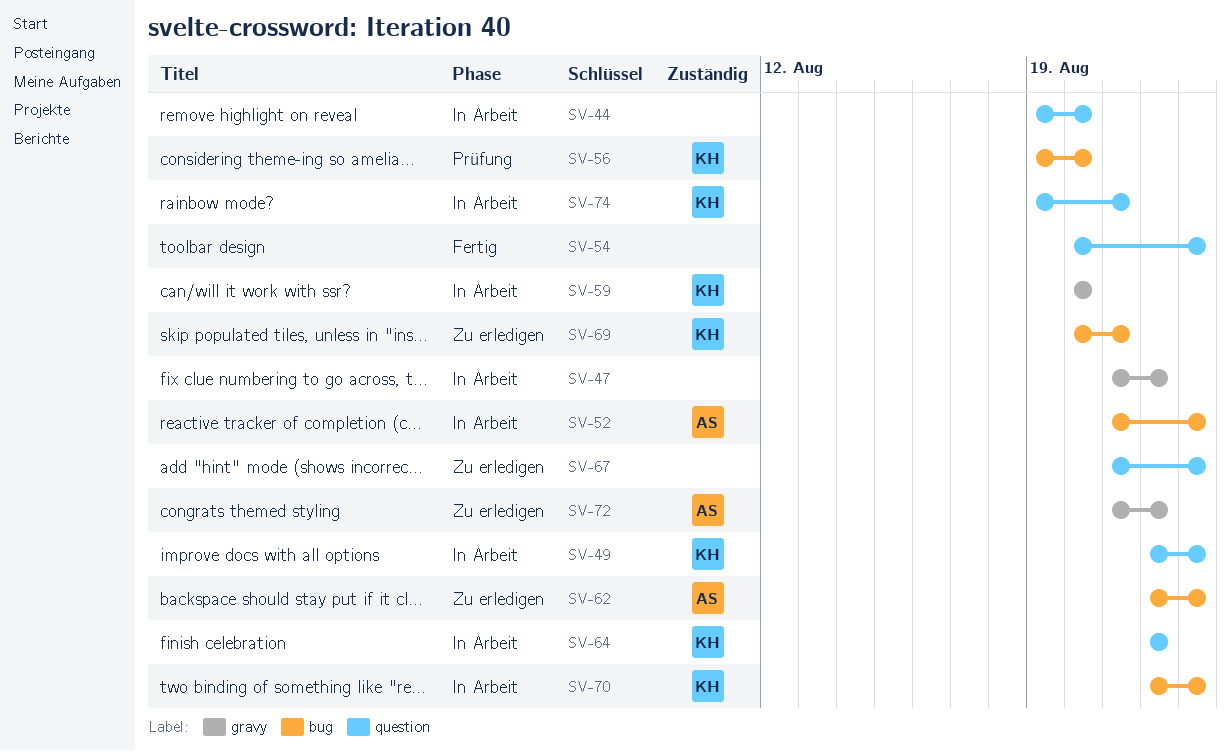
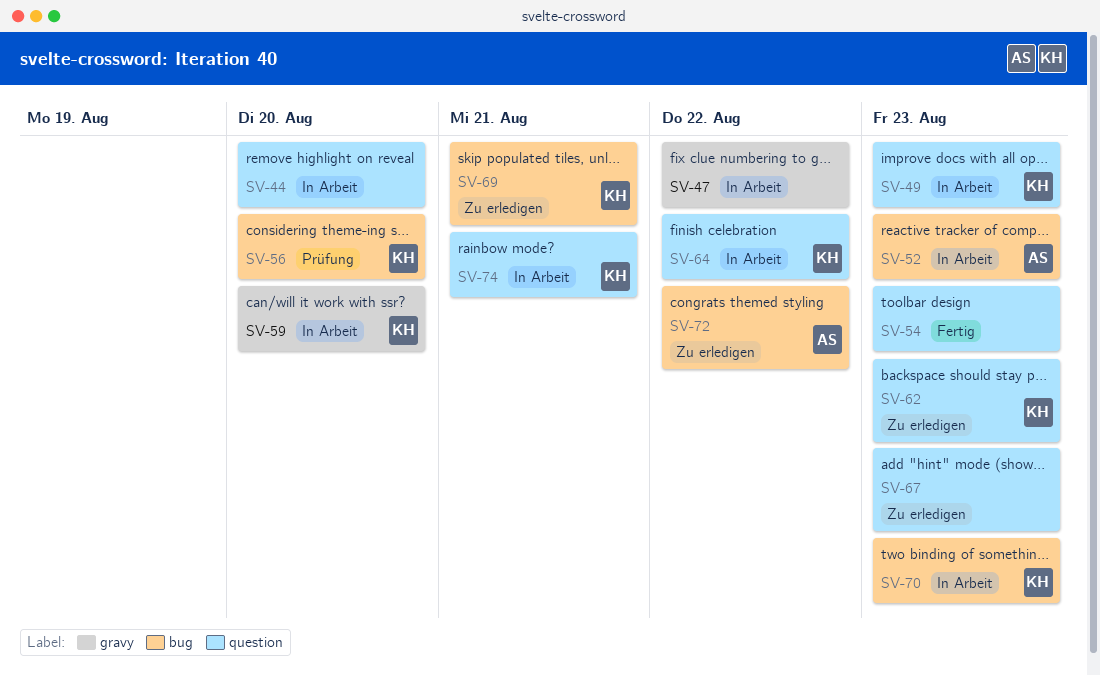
SV-62, owner: AS -> KH
SV-62, label: bug -> question
SV-72, label: gravy -> bug

